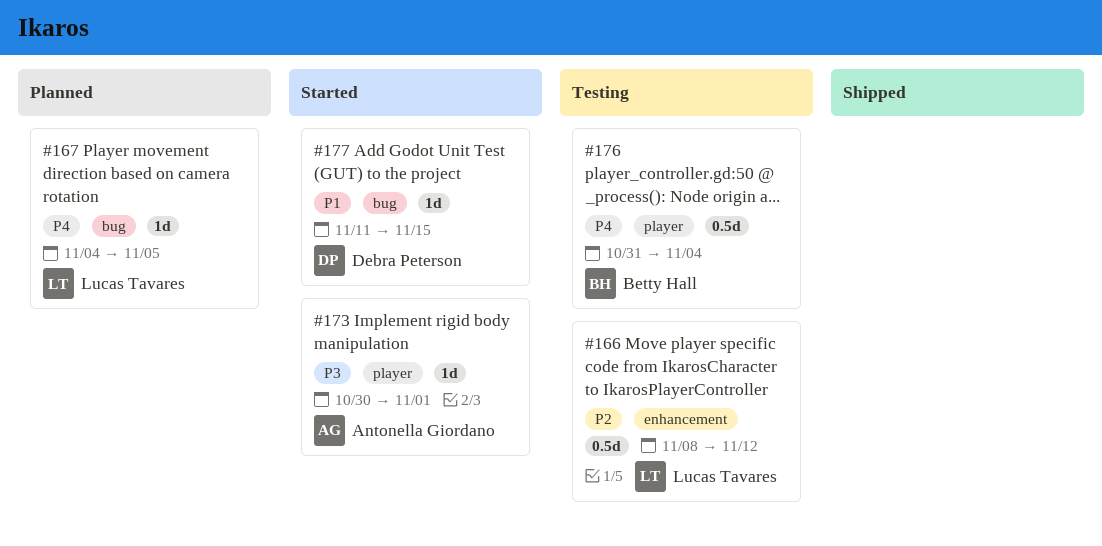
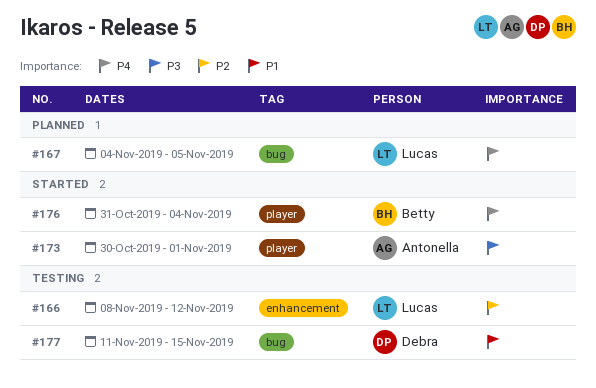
#176, status: Testing -> Started
#177, status: Started -> Testing

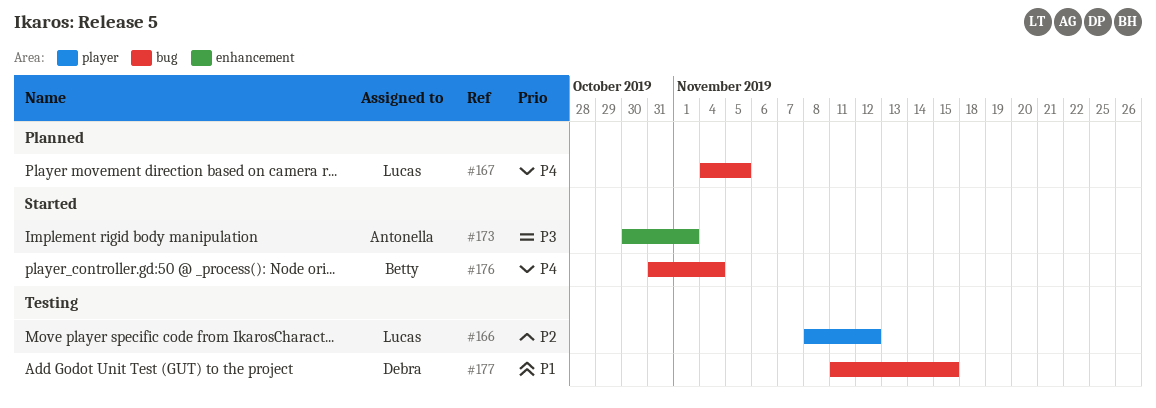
#166, label: enhancement -> player
#173, label: player -> enhancement
#176, label: player -> bug

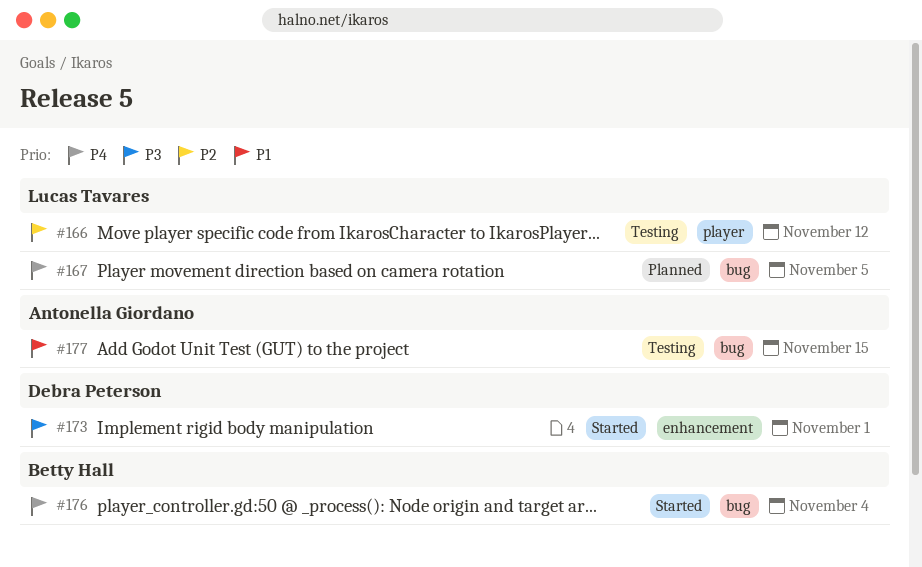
#173, owner: Antonella Giordano -> Debra Peterson
#177, owner: Debra Peterson -> Antonella Giordano

